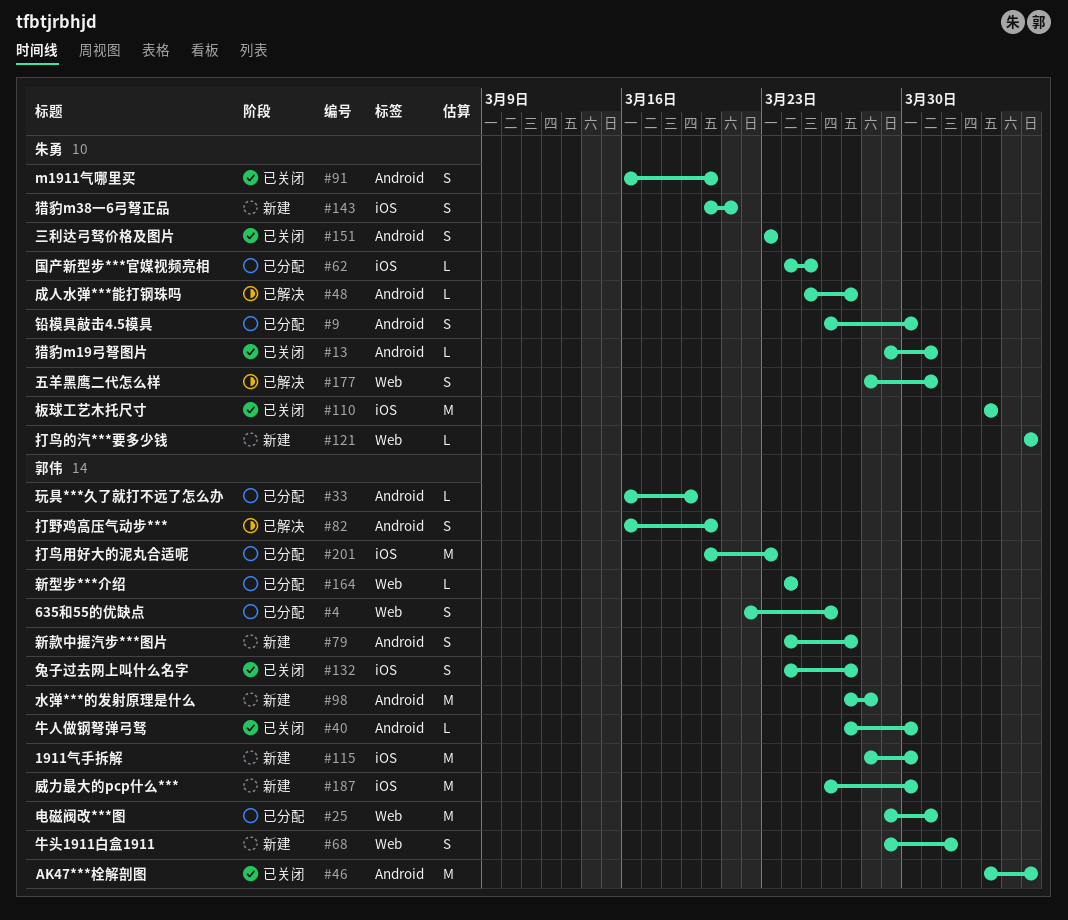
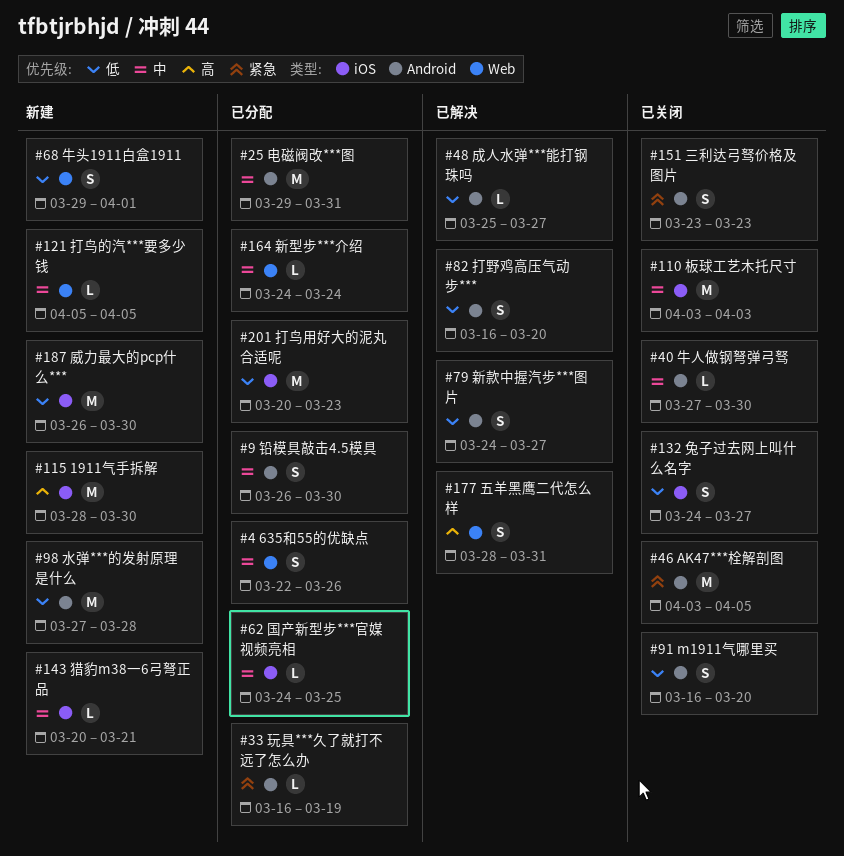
#13: present -> none
#25, label: Web -> Android
#79, status: 新建 -> 已解决
#143, estimate: S -> L

